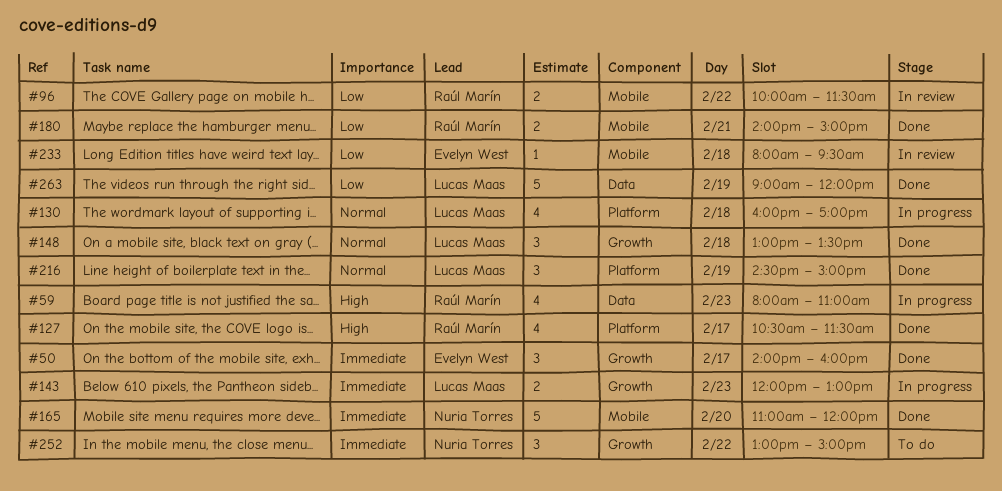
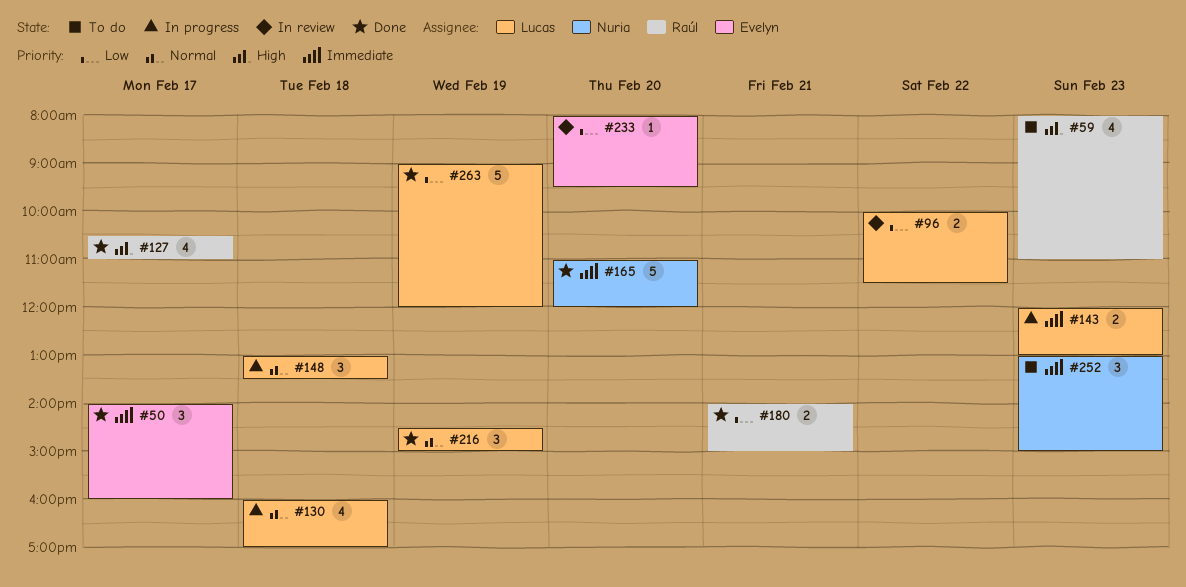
#59, status: In progress -> To do
#96, owner: Raúl Marín -> Lucas Maas
#127, ends: 11:30 -> 11:00
#148, status: Done -> In progress
#233, day: Feb 18 -> Feb 20
#252, day: Feb 22 -> Feb 23

